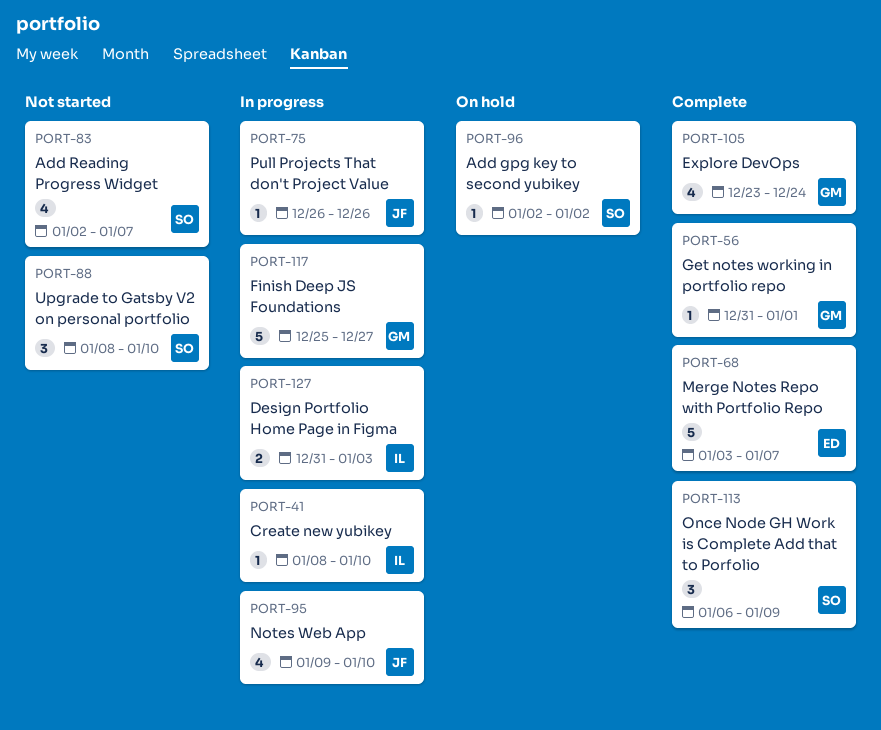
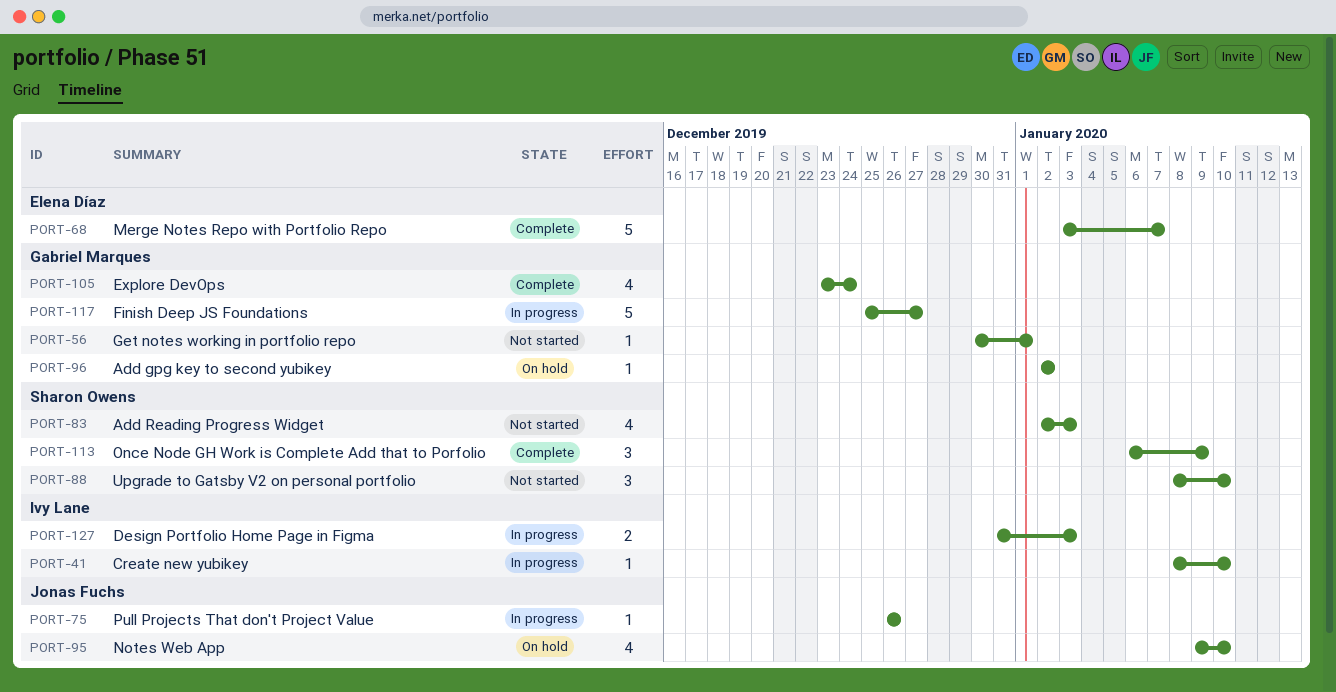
PORT-56, status: Complete -> Not started
PORT-56, start: Dec 31 -> Dec 30
PORT-83, due: Jan 7 -> Jan 3
PORT-95, status: In progress -> On hold
PORT-96, owner: Sharon Owens -> Gabriel Marques

